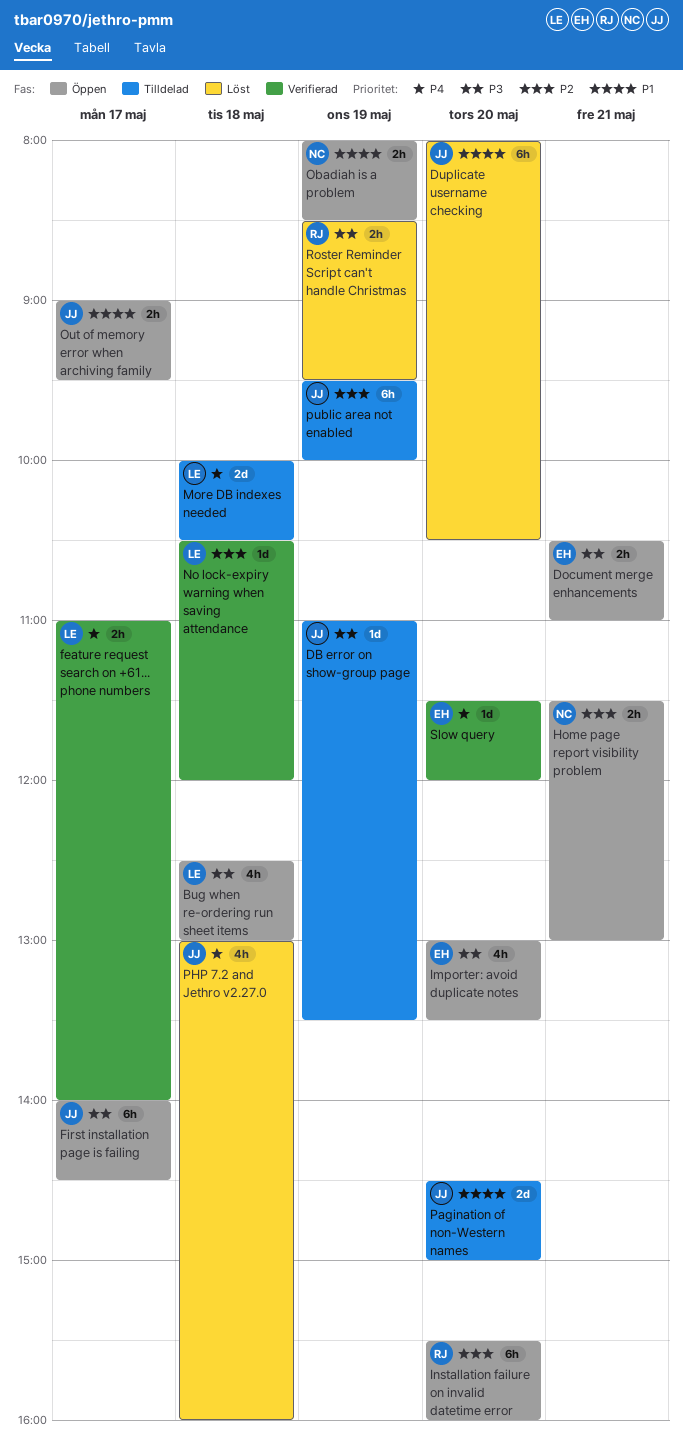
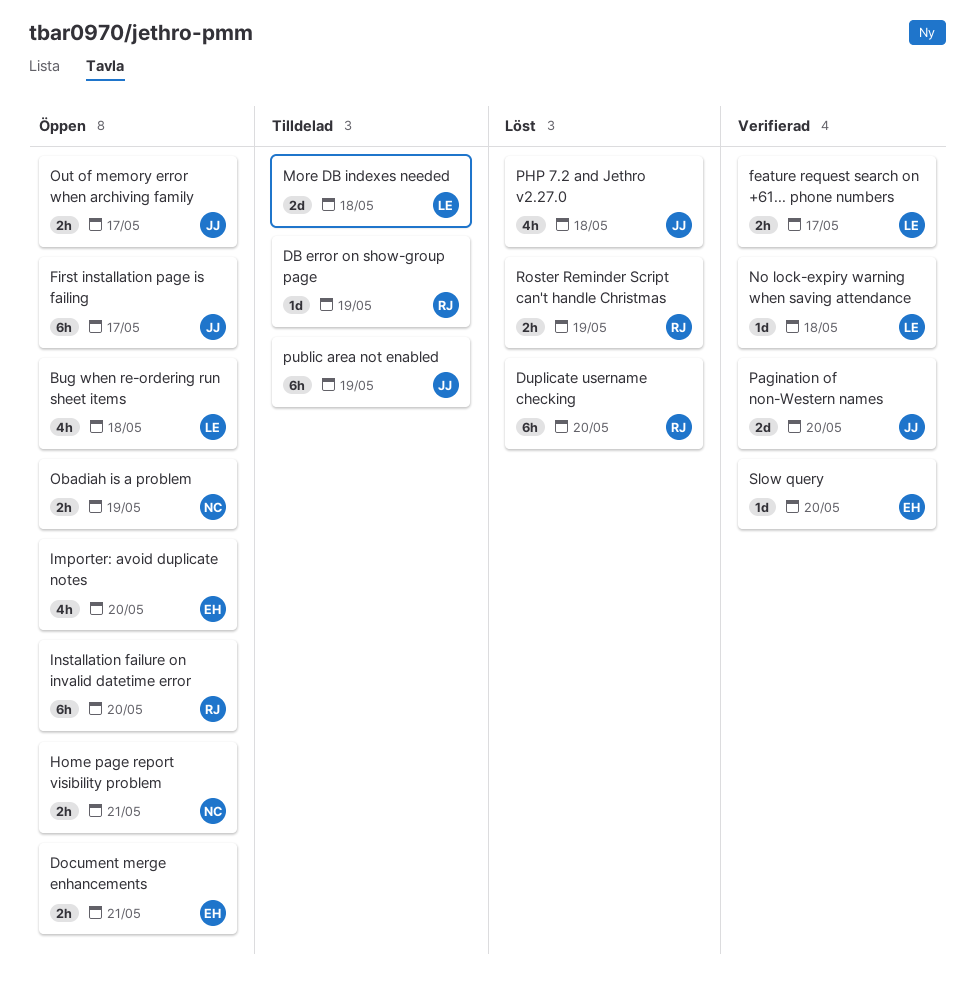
DB error on show-group page, owner: JJ -> RJ
Duplicate username checking, owner: JJ -> RJ
Pagination of non-Western names, status: Tilldelad -> Verifierad

